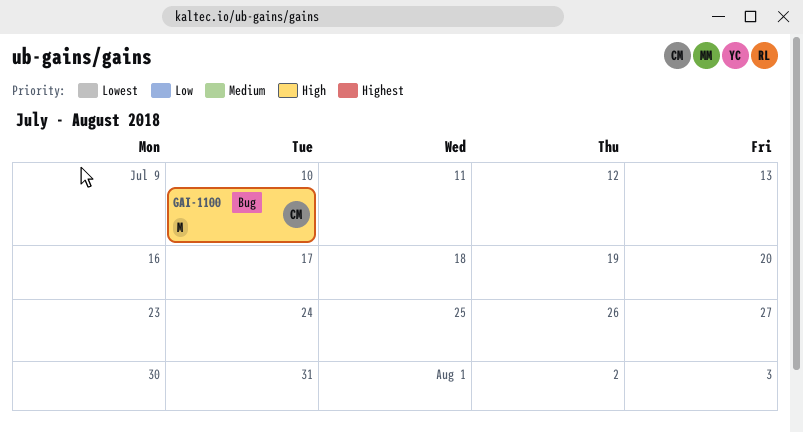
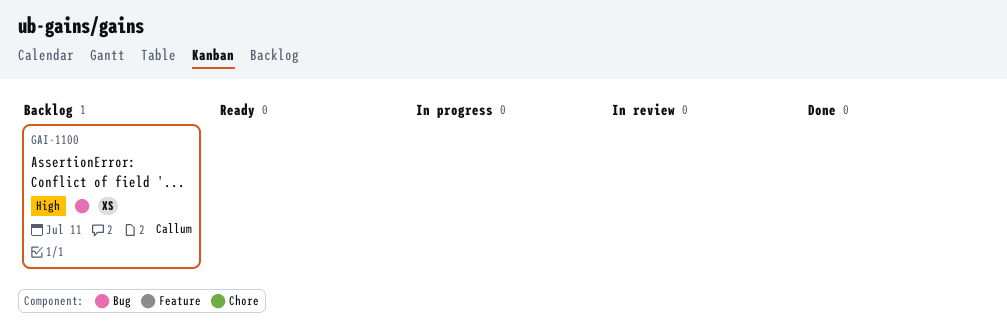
GAI-1100, estimate: M -> XS
GAI-1100, due: Jul 10 -> Jul 11

